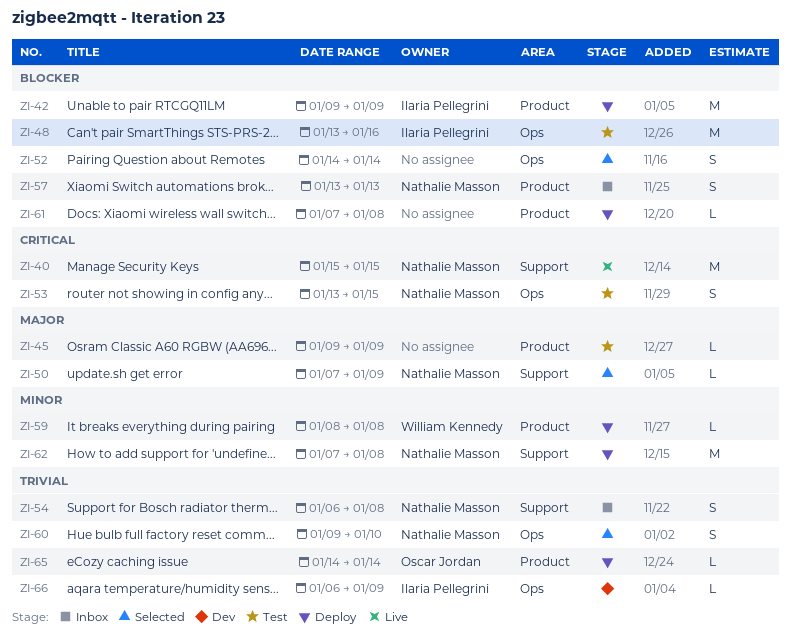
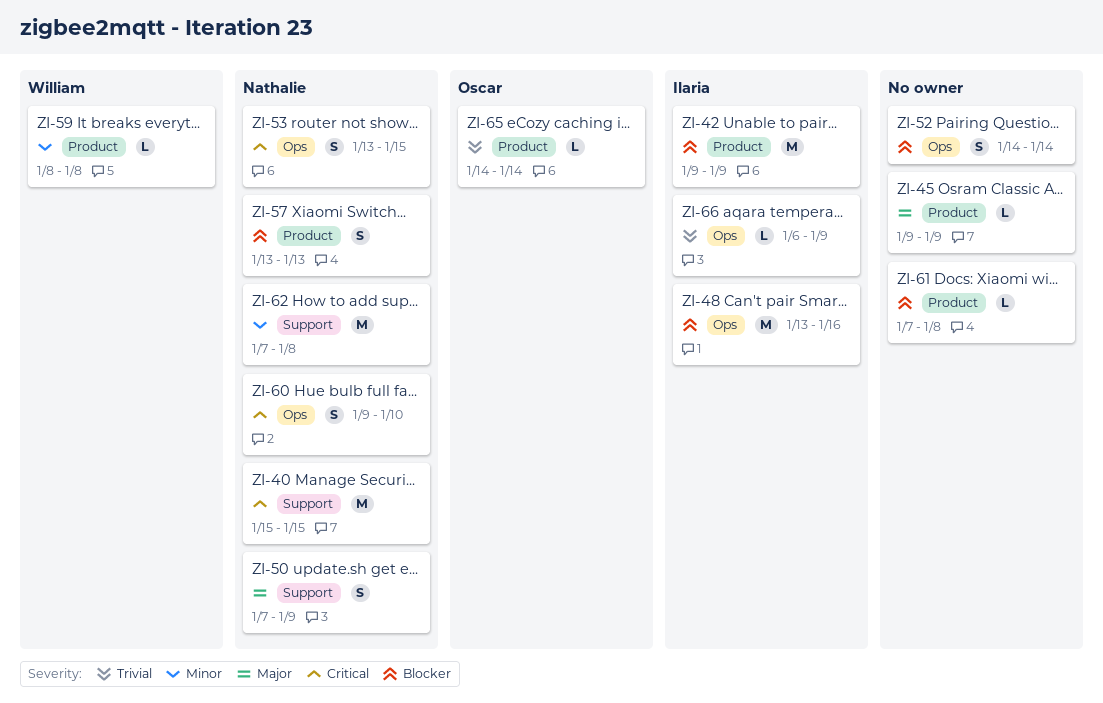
ZI-50, estimate: L -> S
ZI-54: present -> none
ZI-60, priority: Trivial -> Critical

